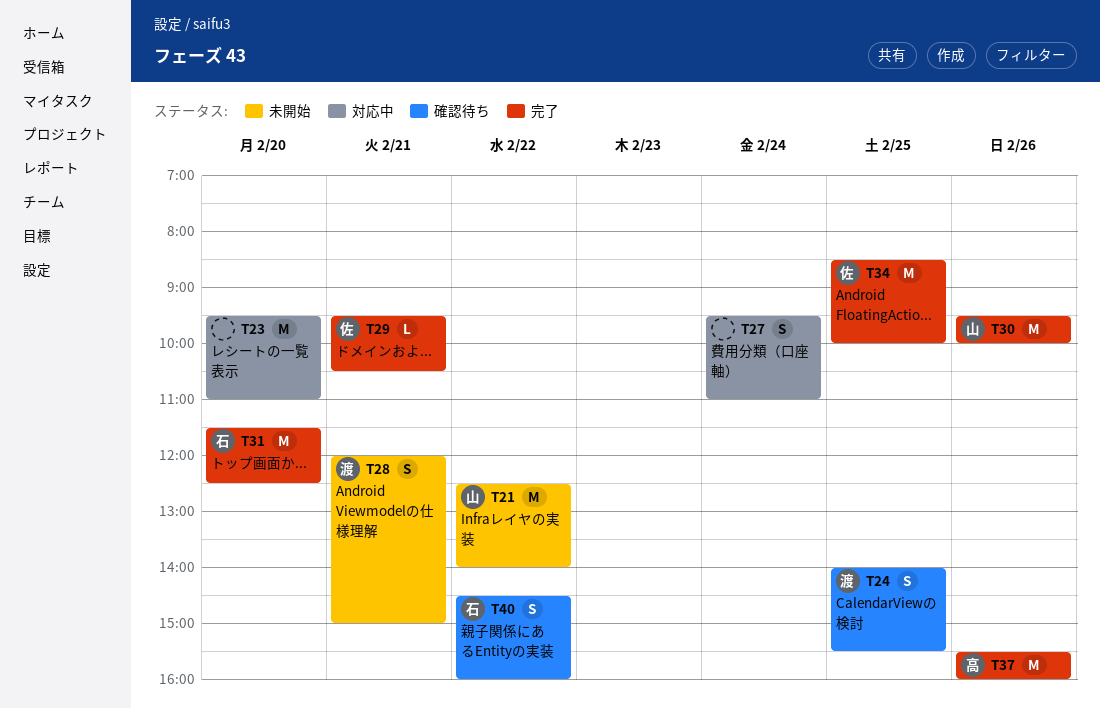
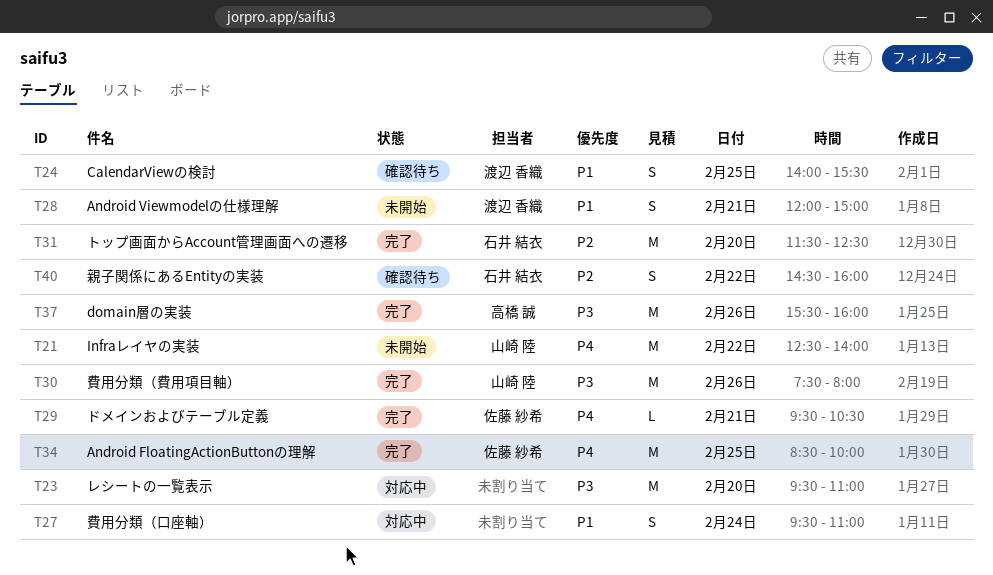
T30, begins: 09:30 -> 07:30
T30, ends: 10:00 -> 08:00

